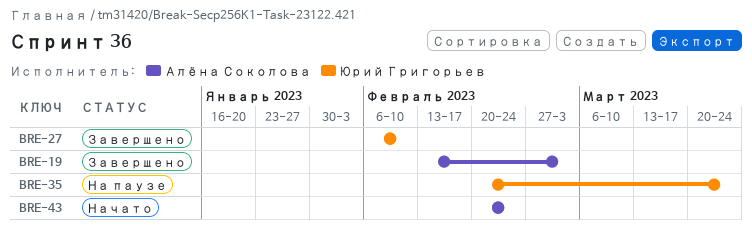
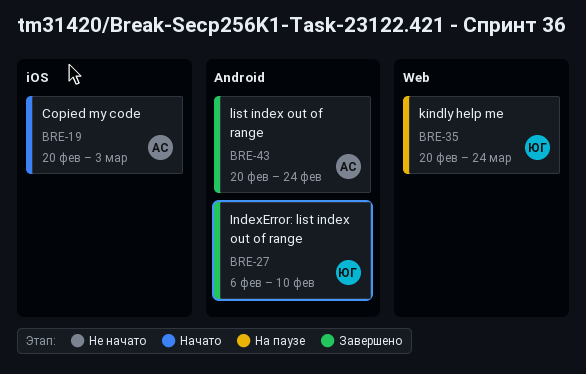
BRE-19, status: Завершено -> Начато
BRE-19, start: Feb 13 -> Feb 20
BRE-43, status: Начато -> Завершено

